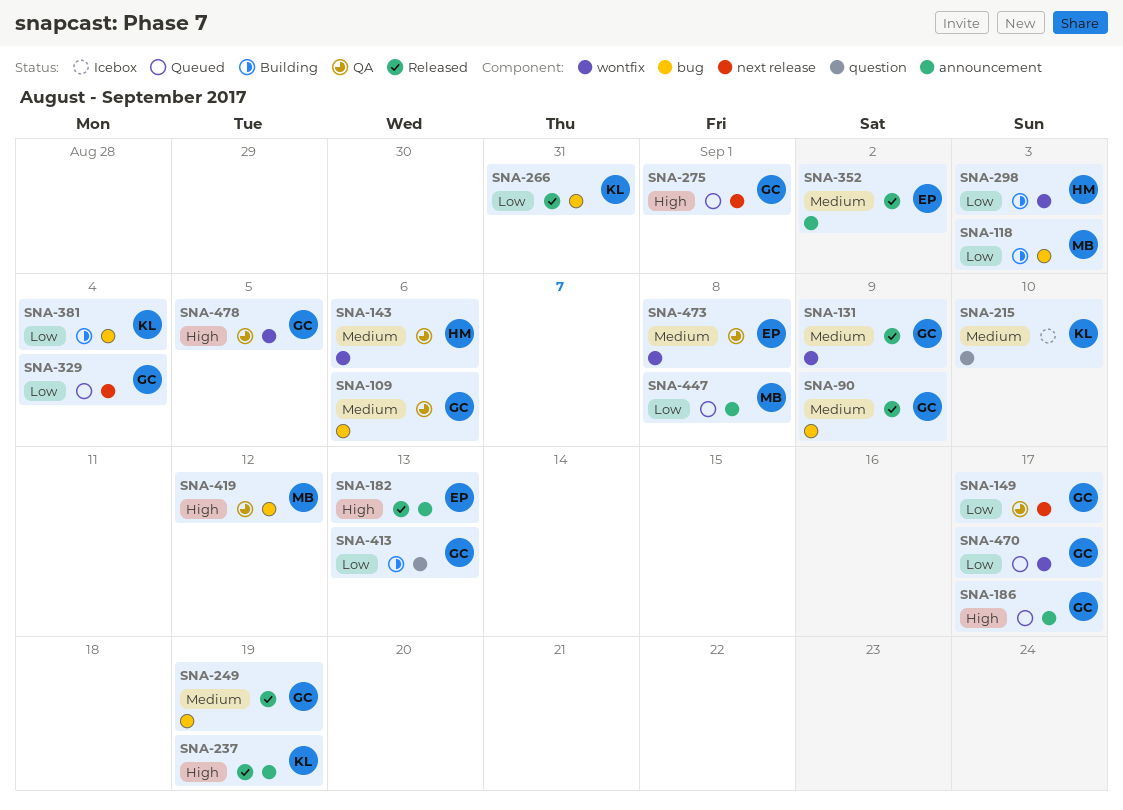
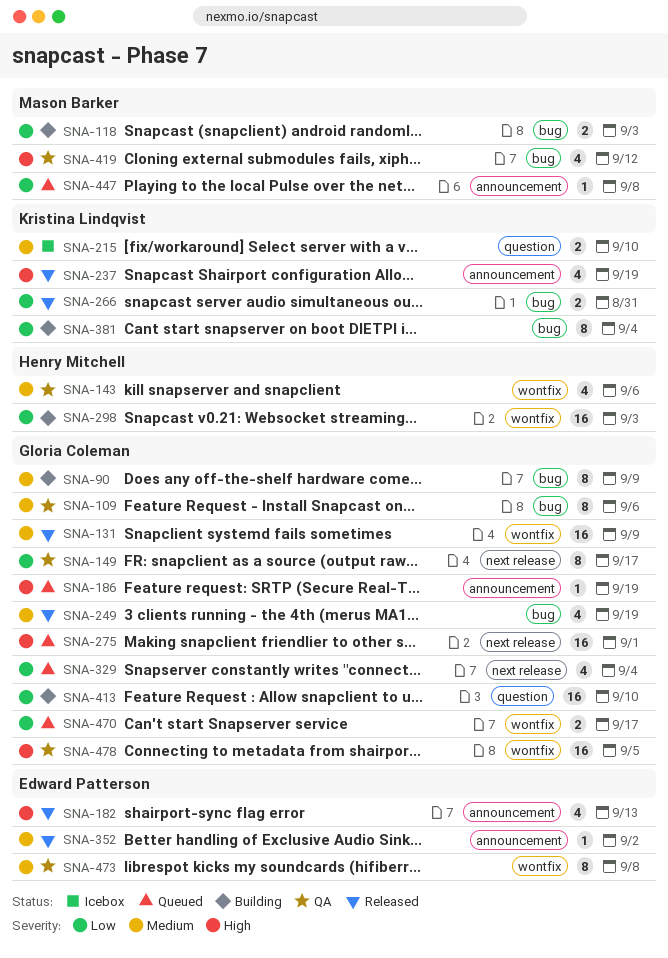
SNA-90, status: Released -> Building
SNA-186, due: Sep 17 -> Sep 19
SNA-413, due: Sep 13 -> Sep 10

